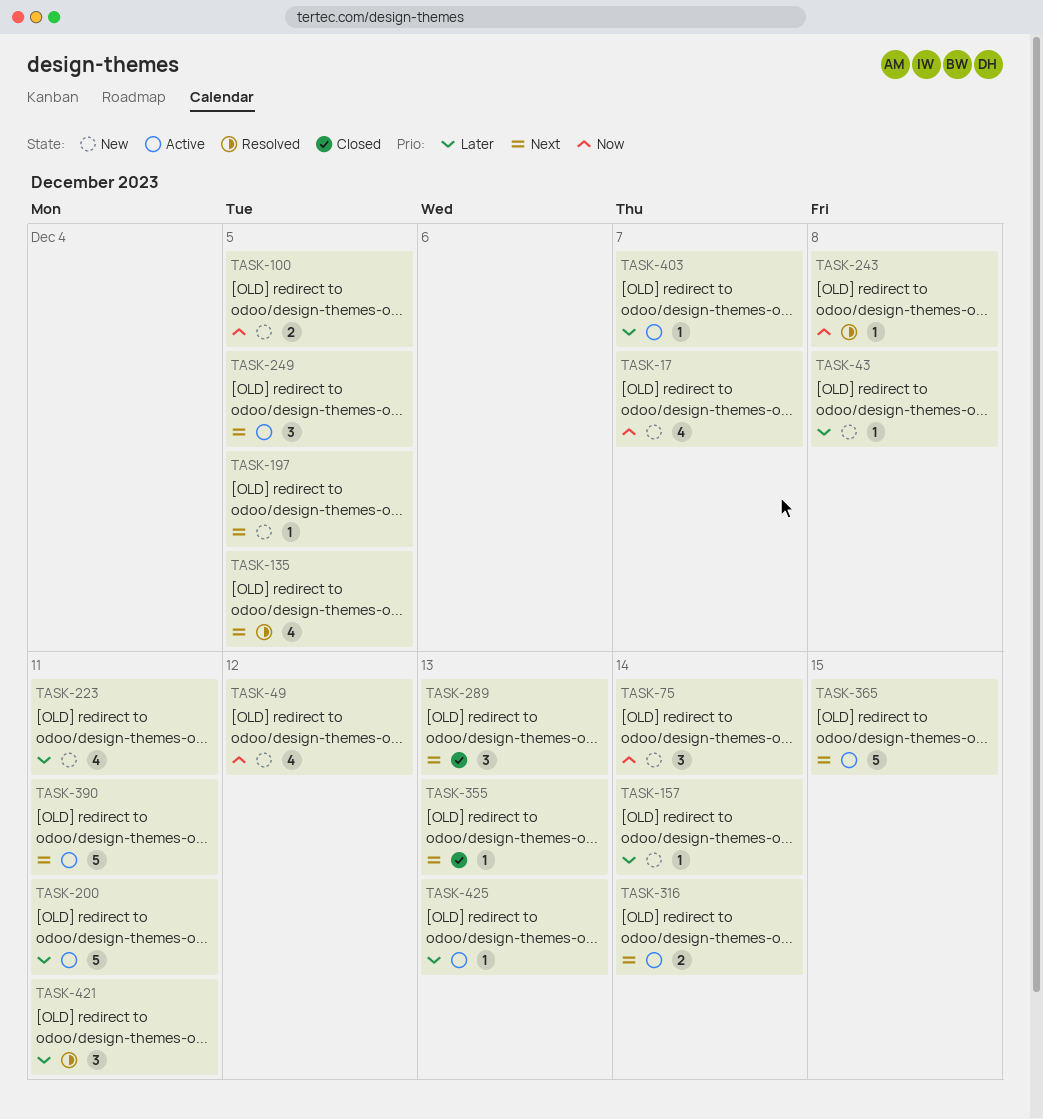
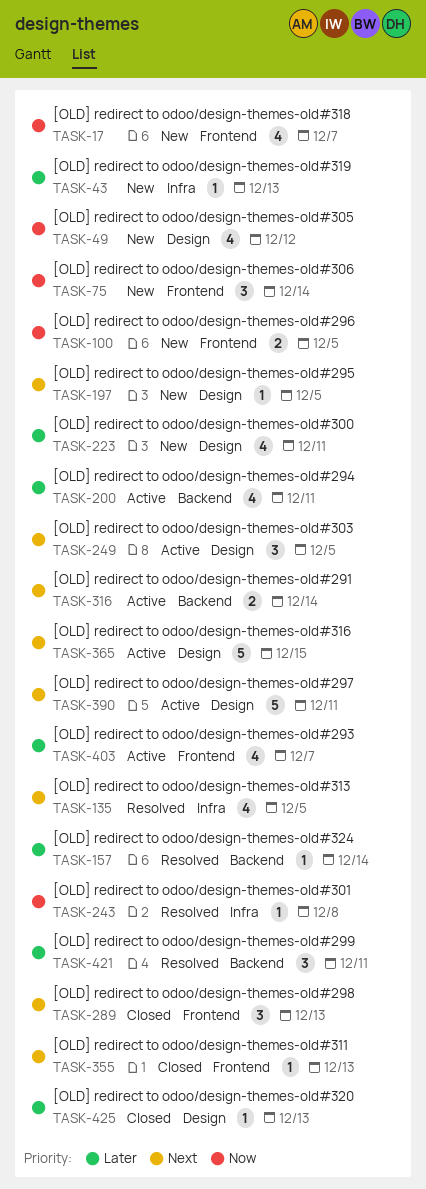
TASK-43, due: Dec 8 -> Dec 13
TASK-157, status: New -> Resolved
TASK-200, estimate: 5 -> 4
TASK-403, estimate: 1 -> 4
TASK-425, status: Active -> Closed

